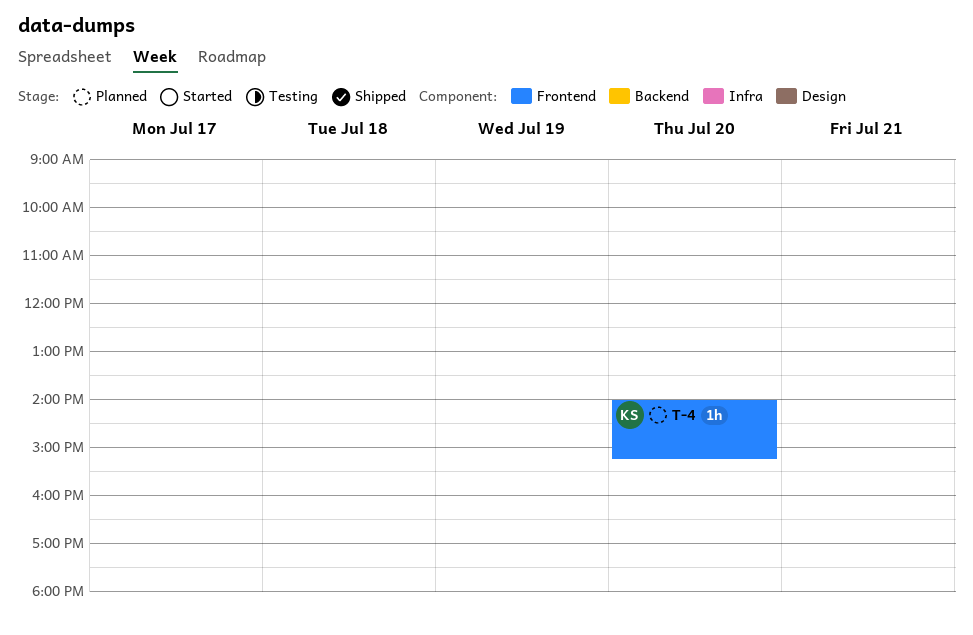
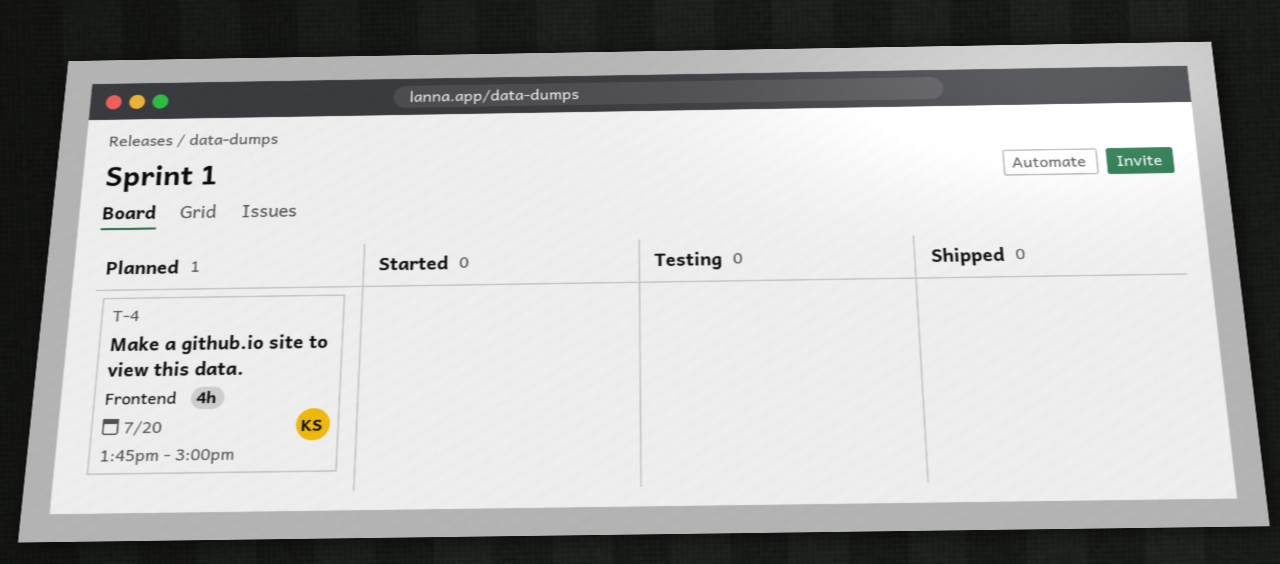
T-4, estimate: 1h -> 4h
T-4, begins: 14:00 -> 13:45
T-4, ends: 15:15 -> 15:00

